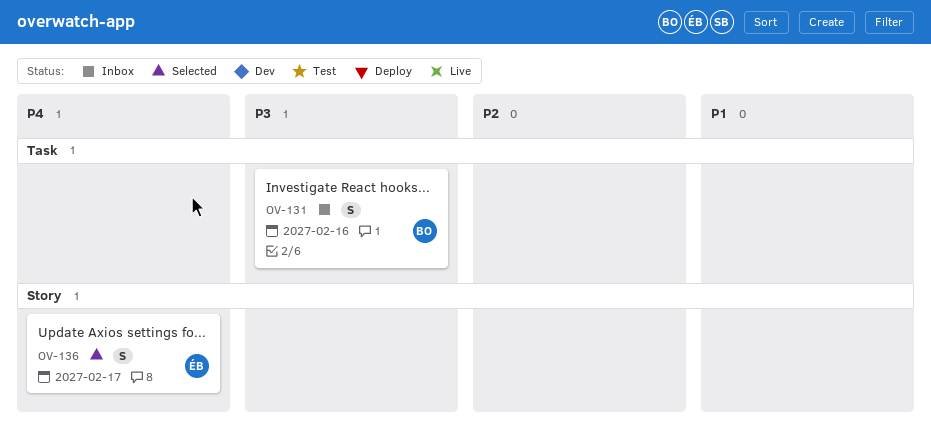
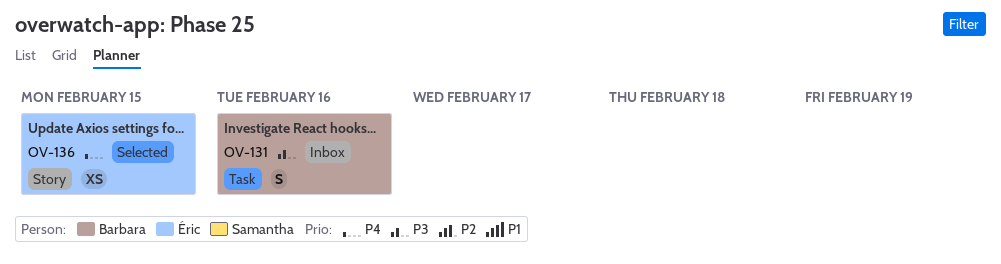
OV-136, estimate: S -> XS
OV-136, due: Feb 17 -> Feb 15

